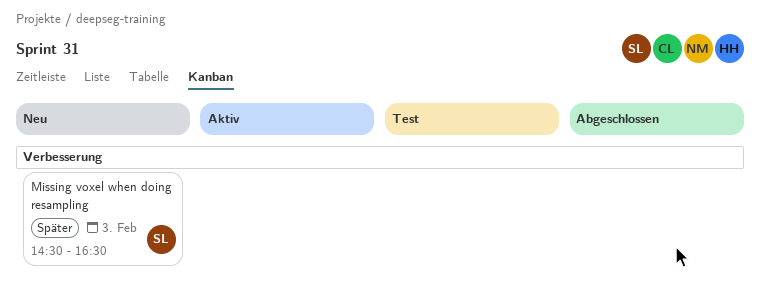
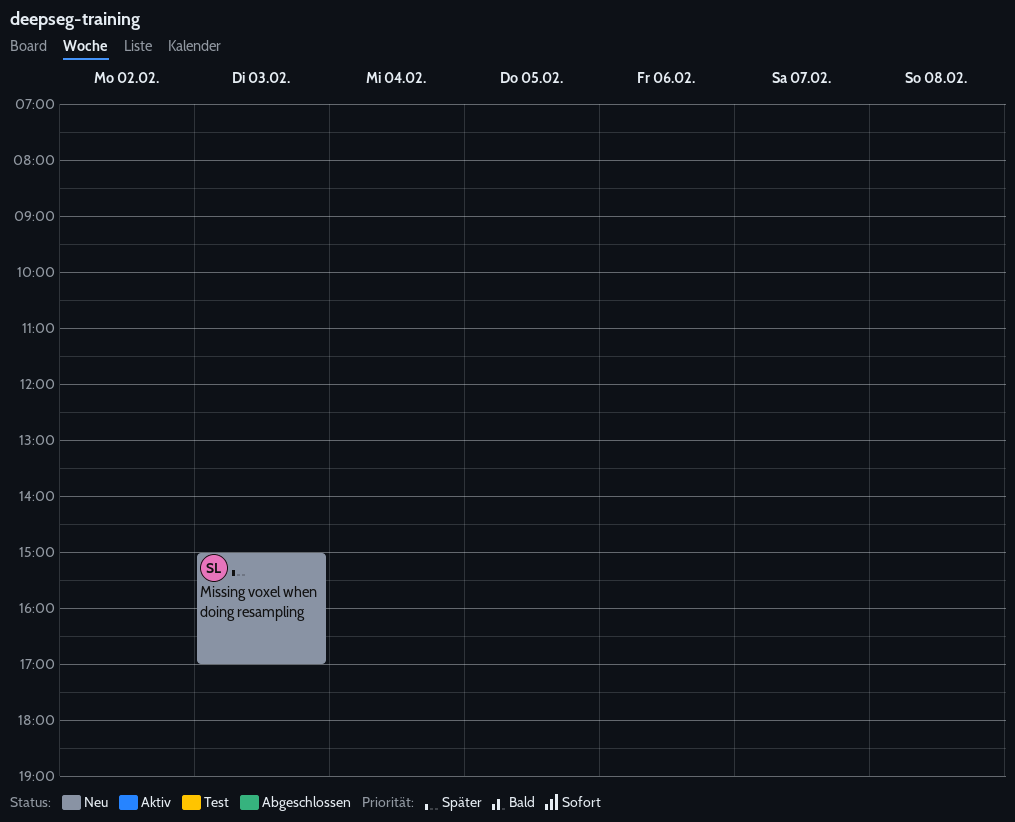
Missing voxel when doing resampling, begins: 14:30 -> 15:00
Missing voxel when doing resampling, ends: 16:30 -> 17:00

